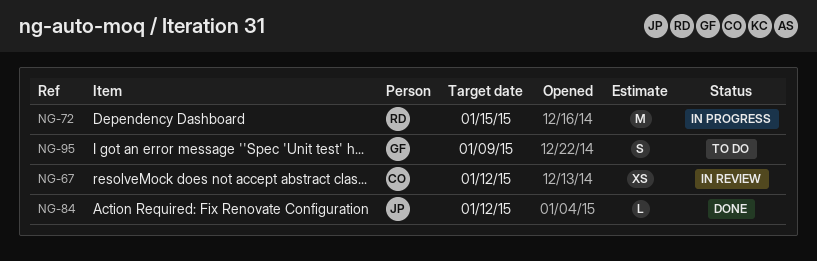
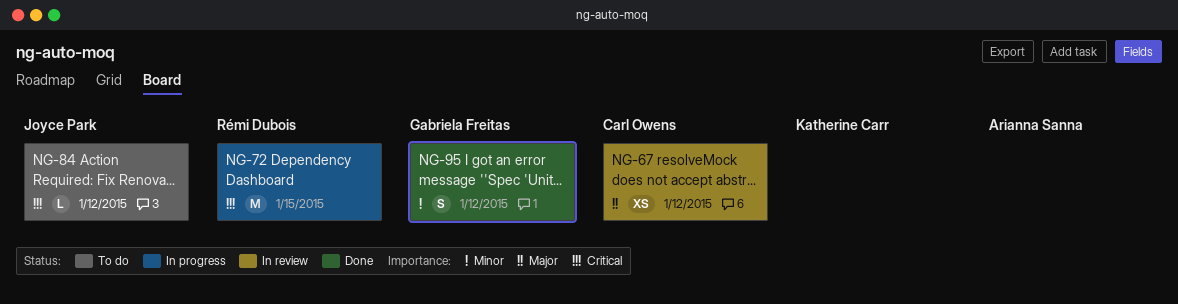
NG-84, status: Done -> To do
NG-95, status: To do -> Done
NG-95, due: Jan 9 -> Jan 12

